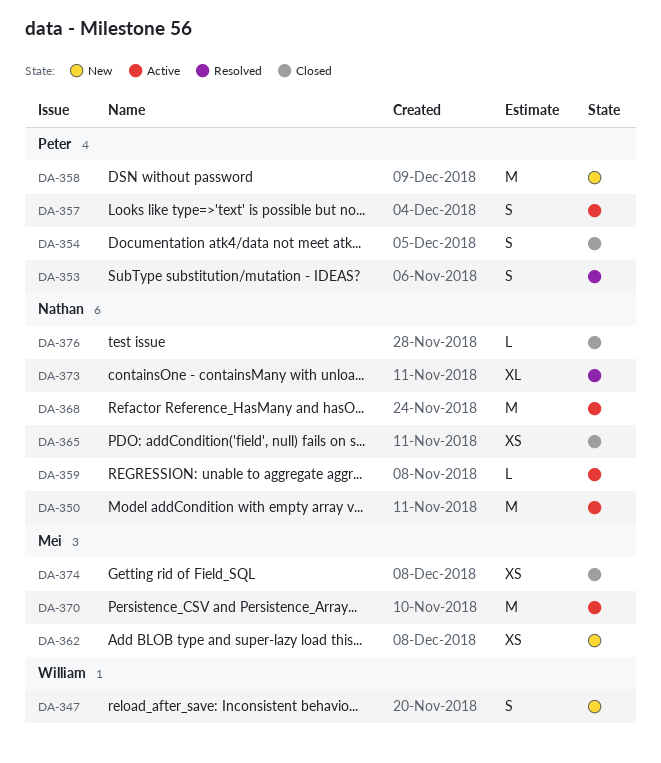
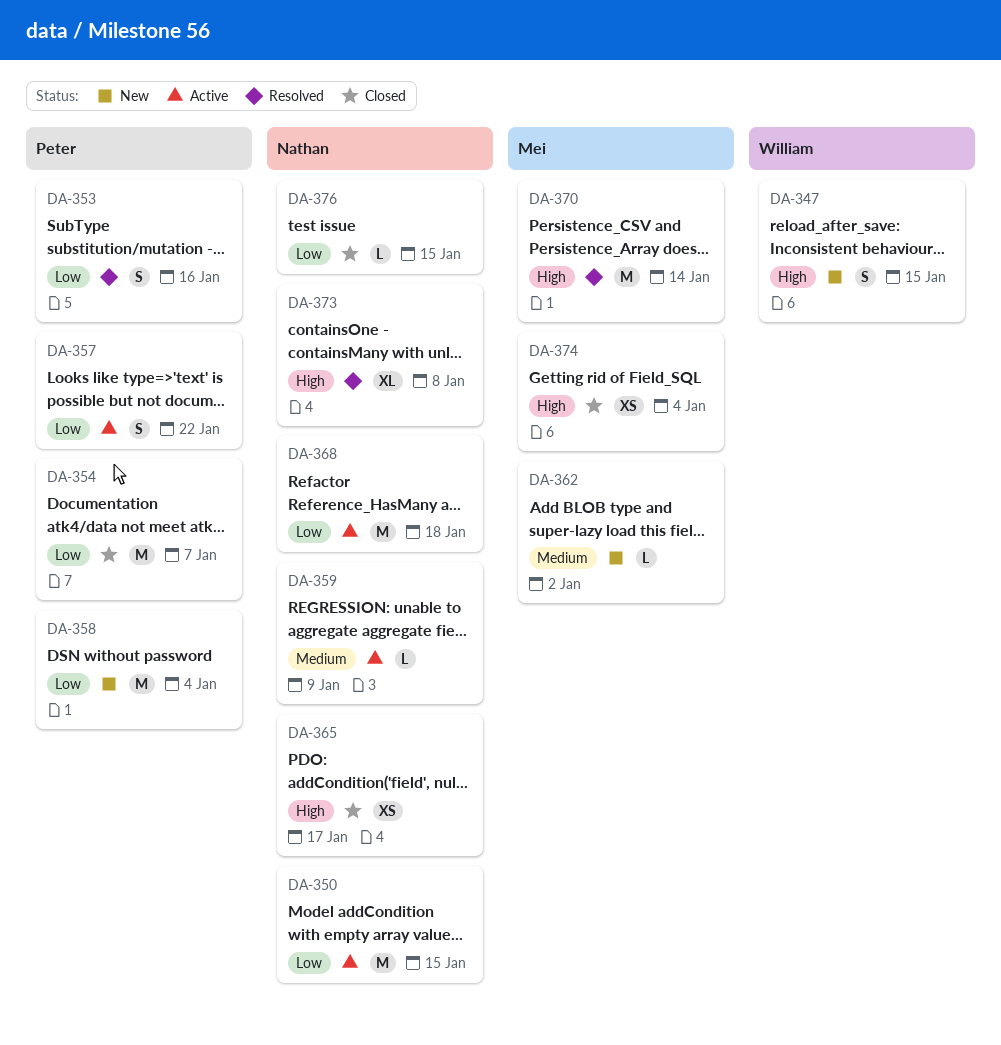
DA-354, estimate: S -> M
DA-362, estimate: XS -> L
DA-370, status: Active -> Resolved

